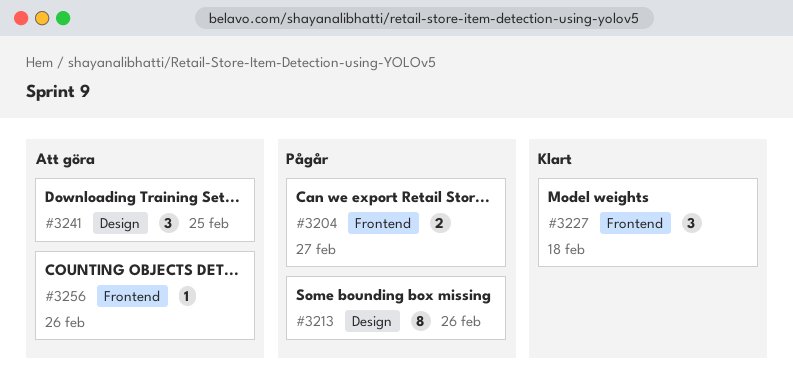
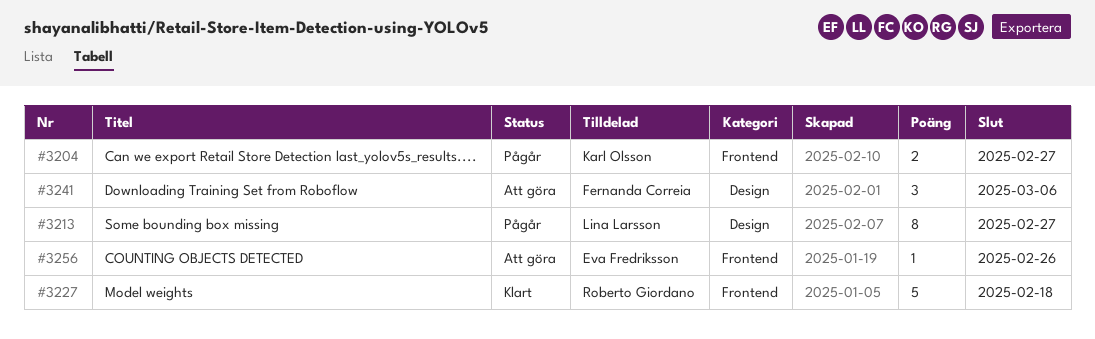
#3213, due: Feb 26 -> Feb 27
#3227, estimate: 3 -> 5
#3241, due: Feb 25 -> Mar 6

